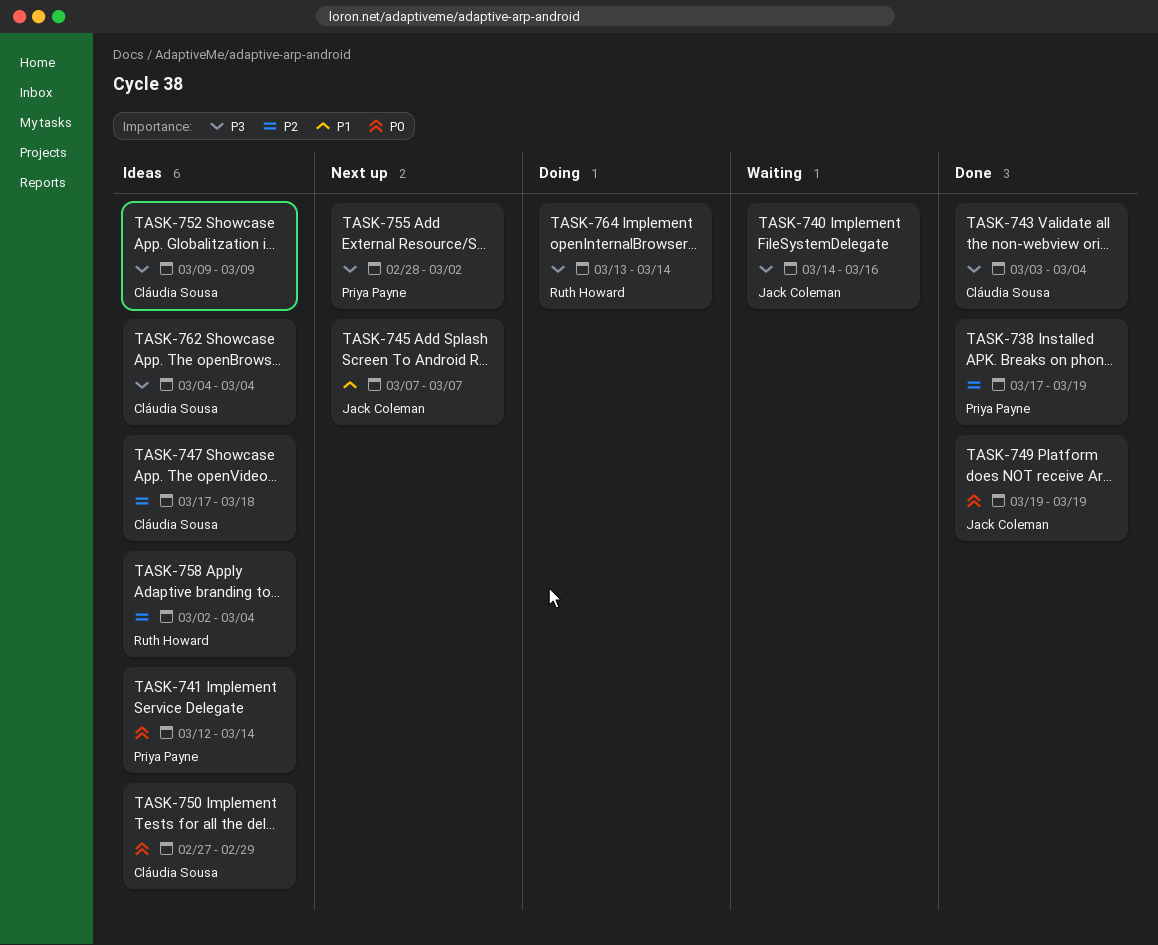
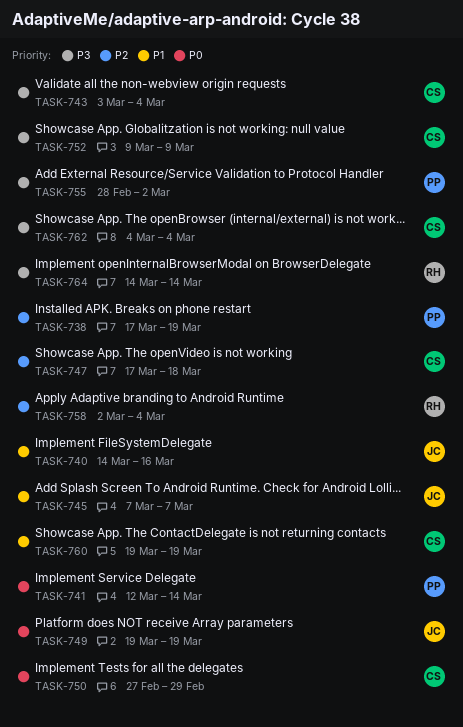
TASK-740, priority: P3 -> P1
TASK-760: none -> present
TASK-764, start: Mar 13 -> Mar 14

